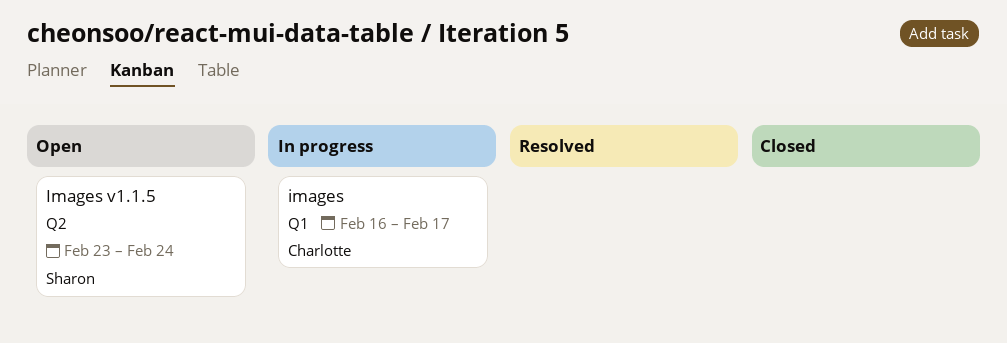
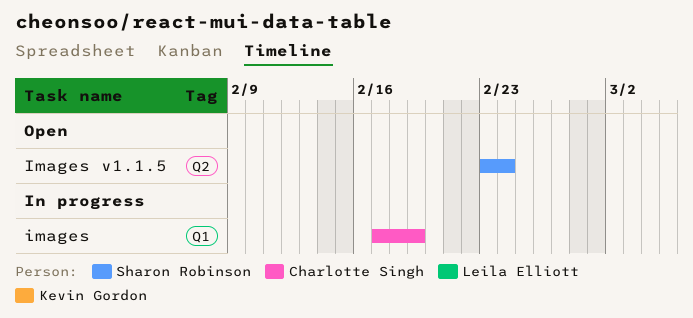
images, start: Feb 16 -> Feb 17
images, due: Feb 17 -> Feb 19

